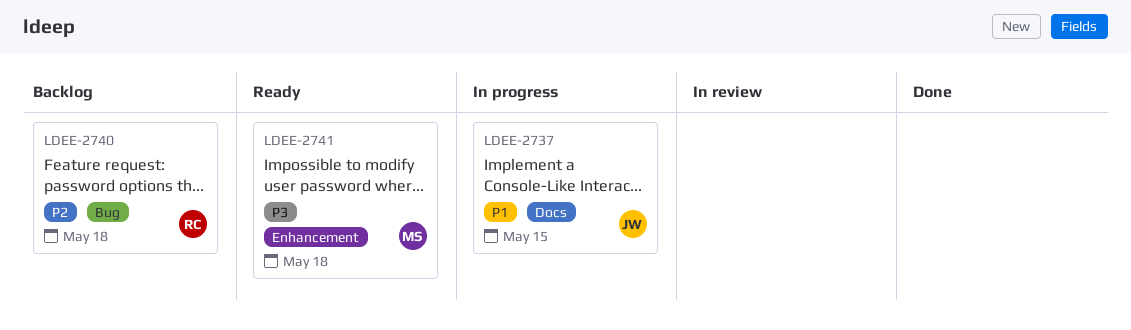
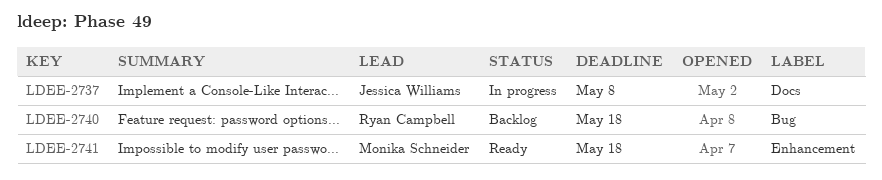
LDEE-2737, due: May 15 -> May 8

